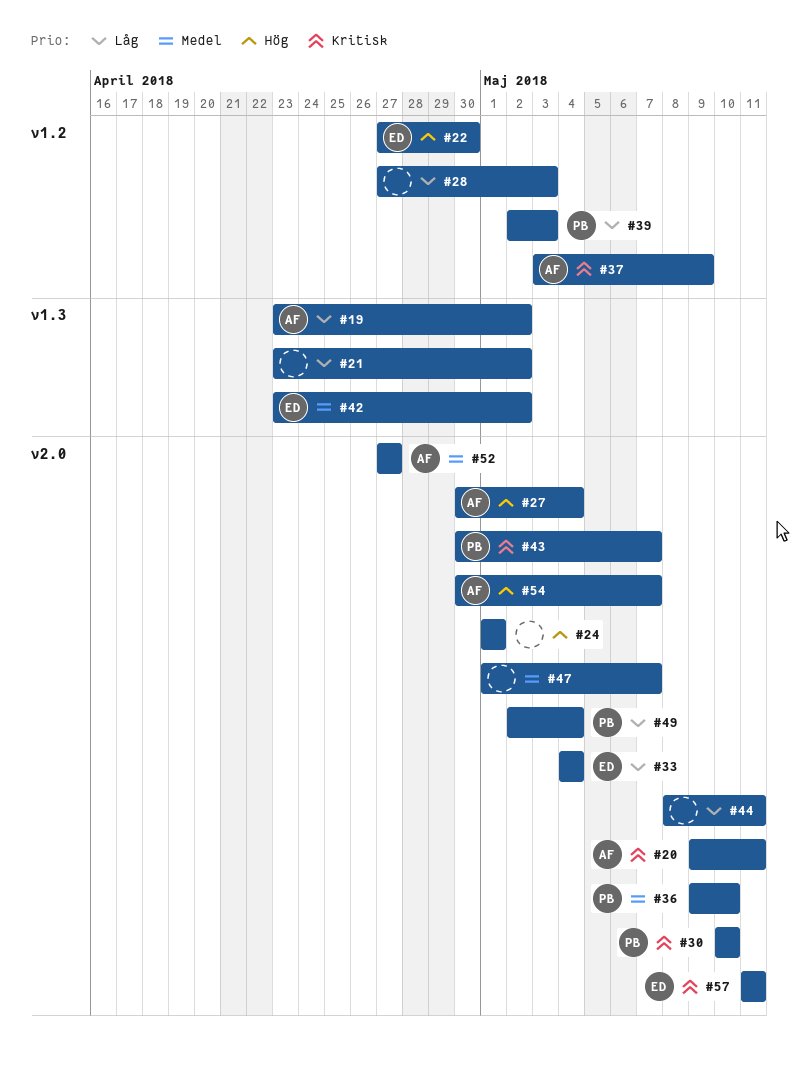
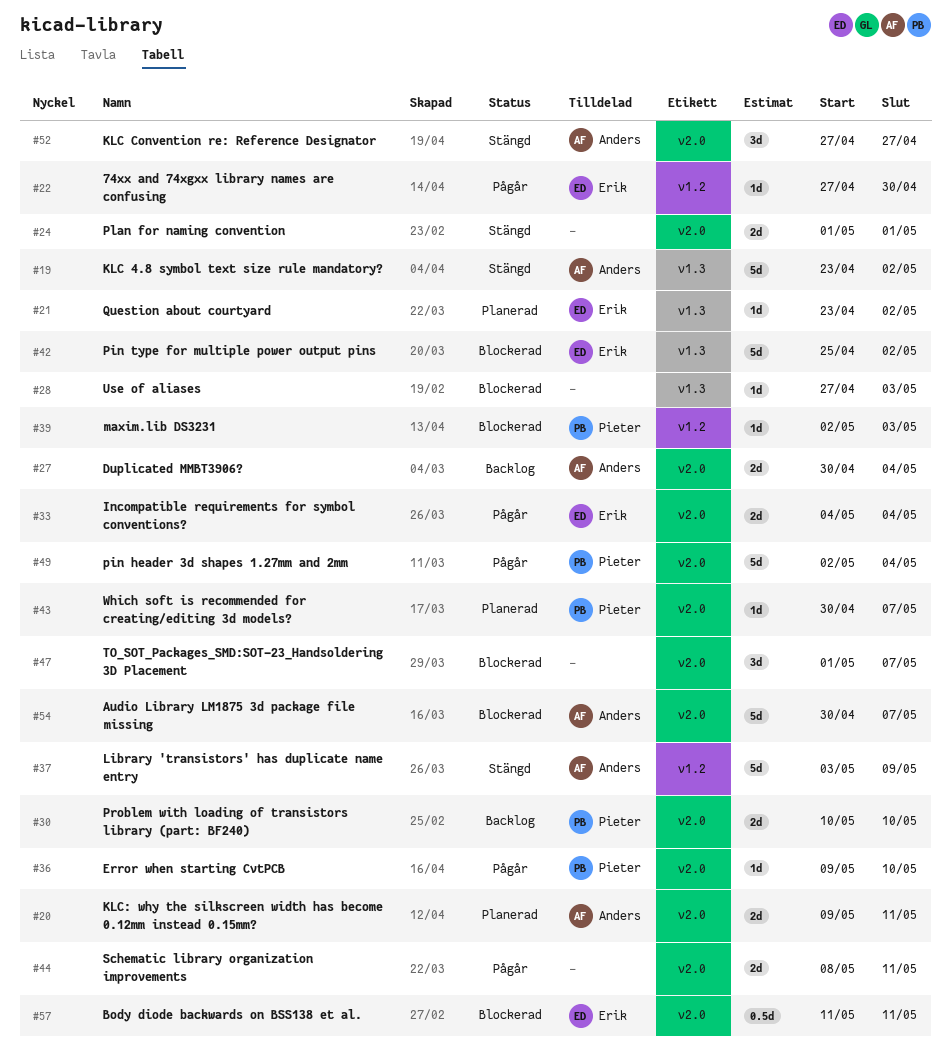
#21, owner: none -> Erik
#28, label: v1.2 -> v1.3
#42, start: Apr 23 -> Apr 25

